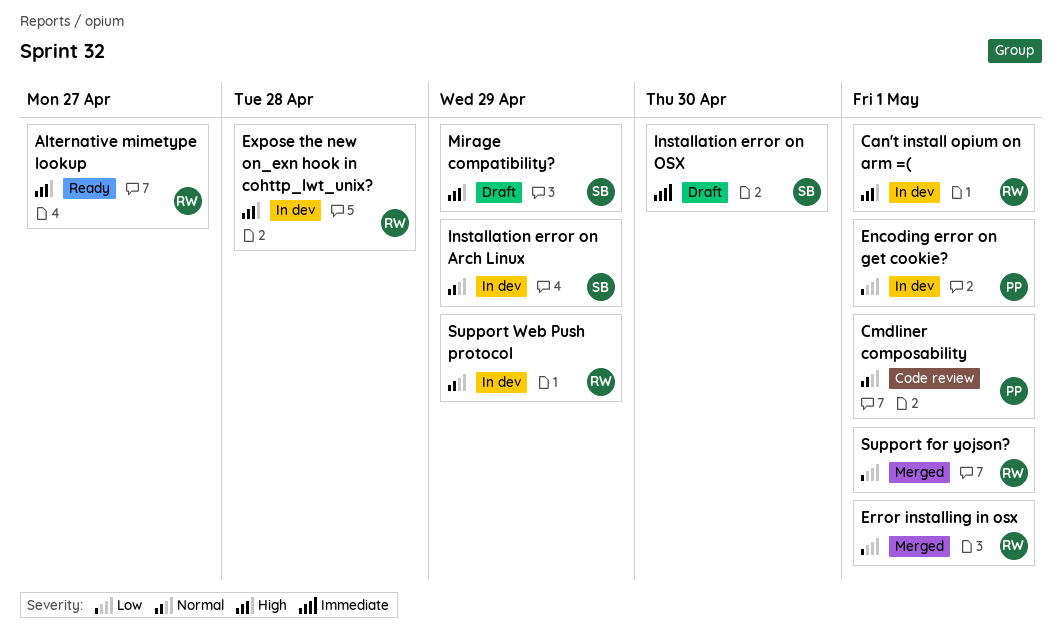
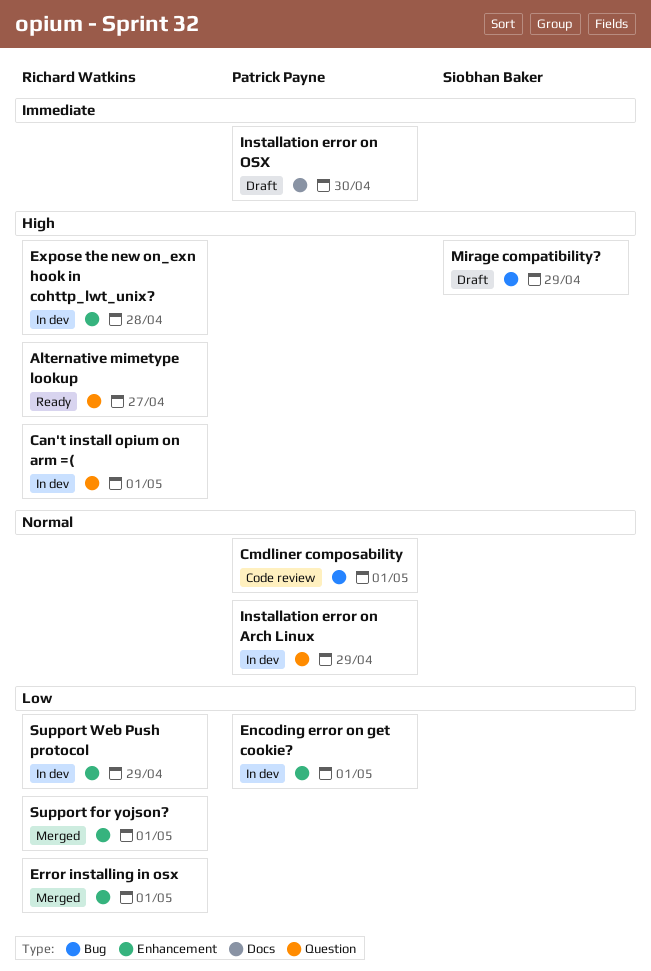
Installation error on Arch Linux, owner: Siobhan Baker -> Patrick Payne
Installation error on OSX, owner: Siobhan Baker -> Patrick Payne
Support Web Push protocol, priority: Normal -> Low

